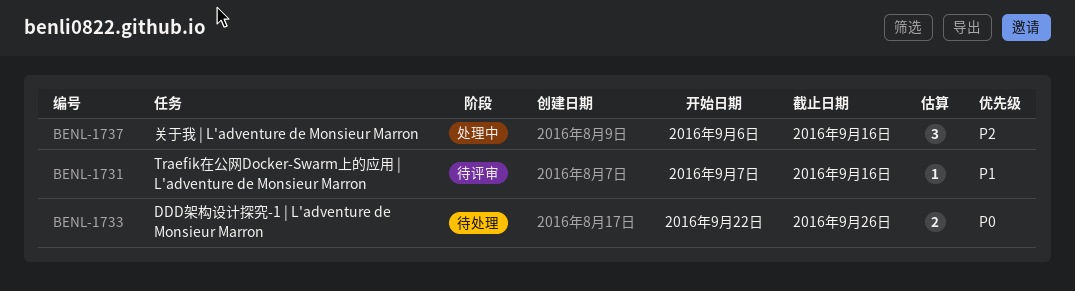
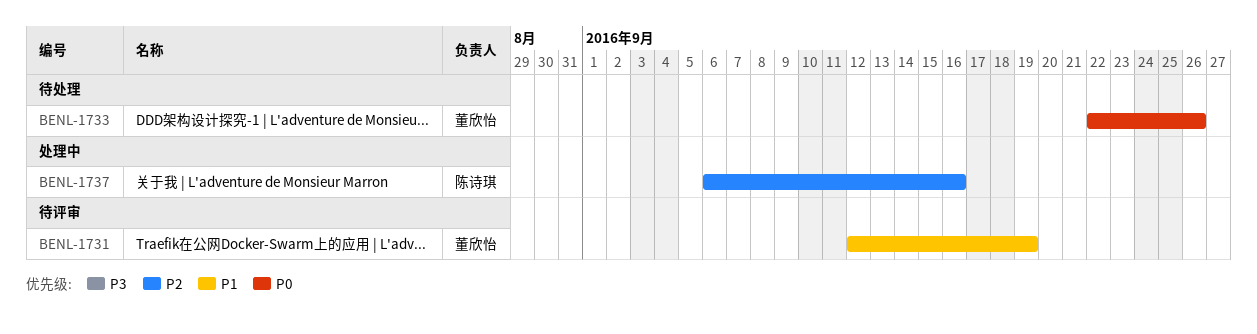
BENL-1731, start: Sep 7 -> Sep 12
BENL-1731, due: Sep 16 -> Sep 19

